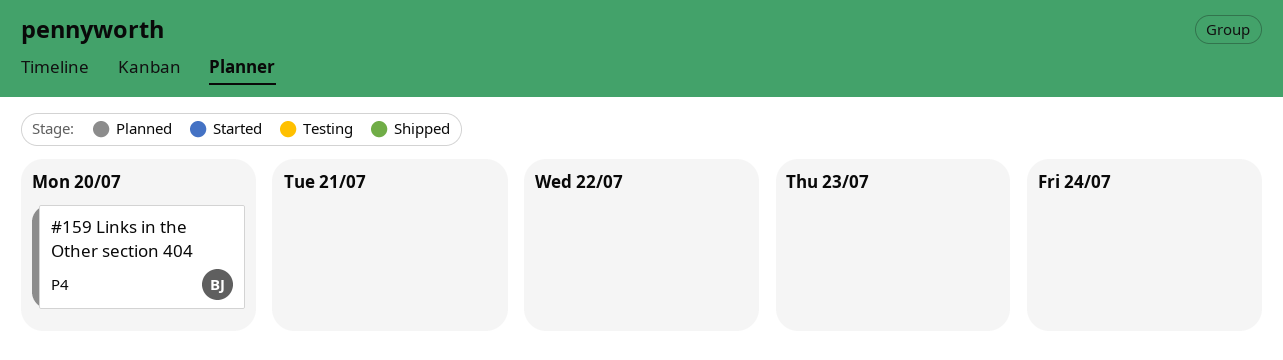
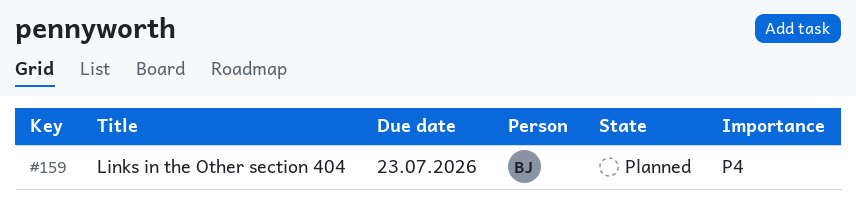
#159, due: Jul 20 -> Jul 23

